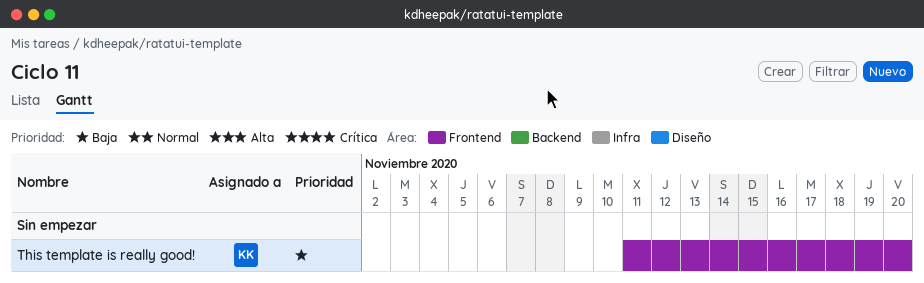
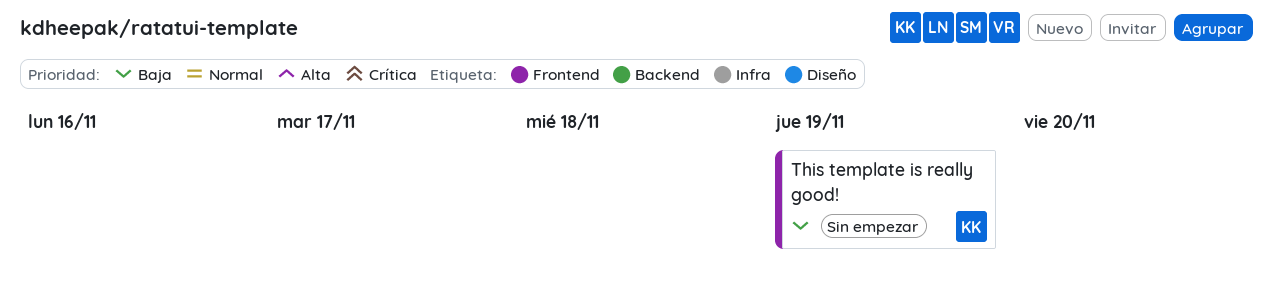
This template is really good!, due: Nov 20 -> Nov 19

